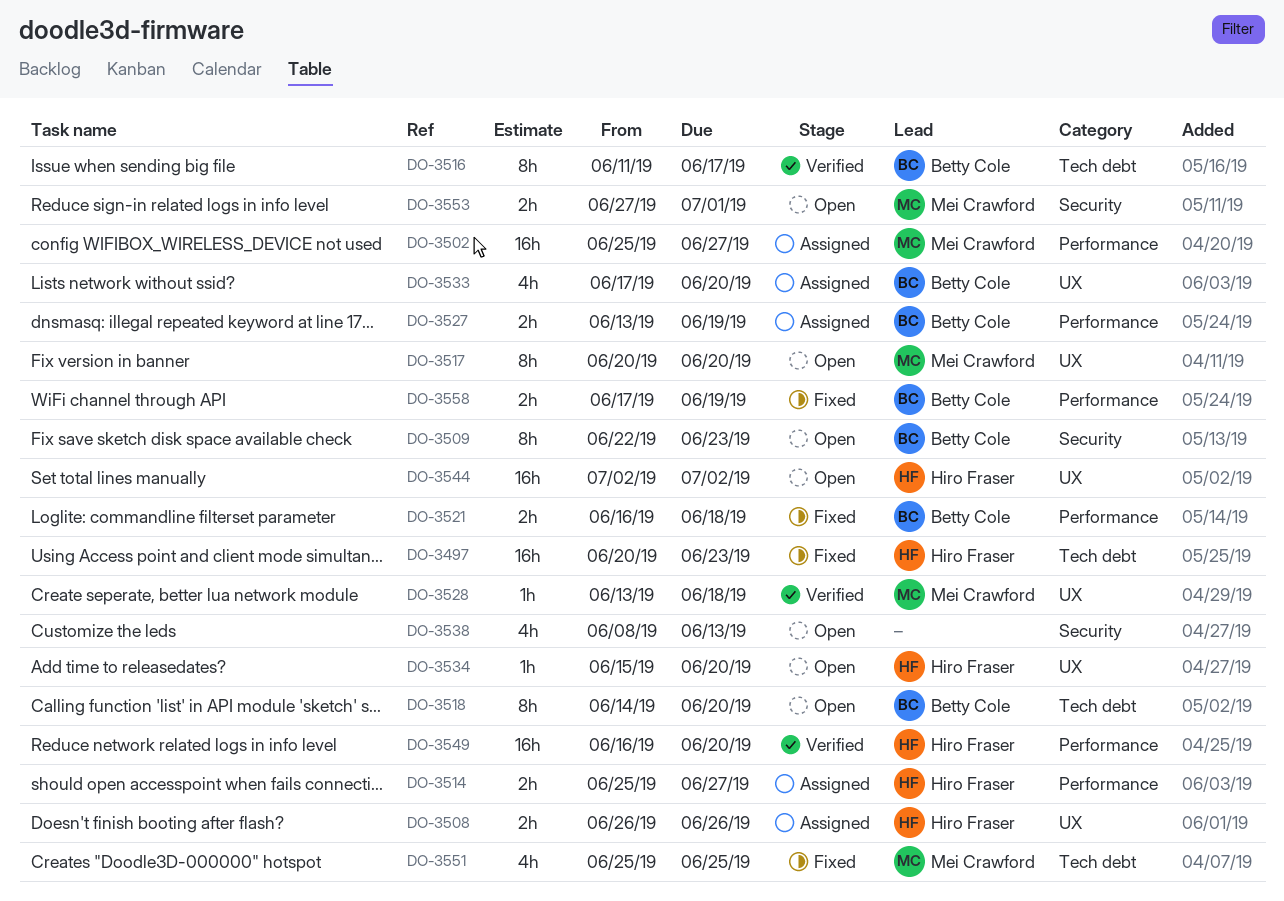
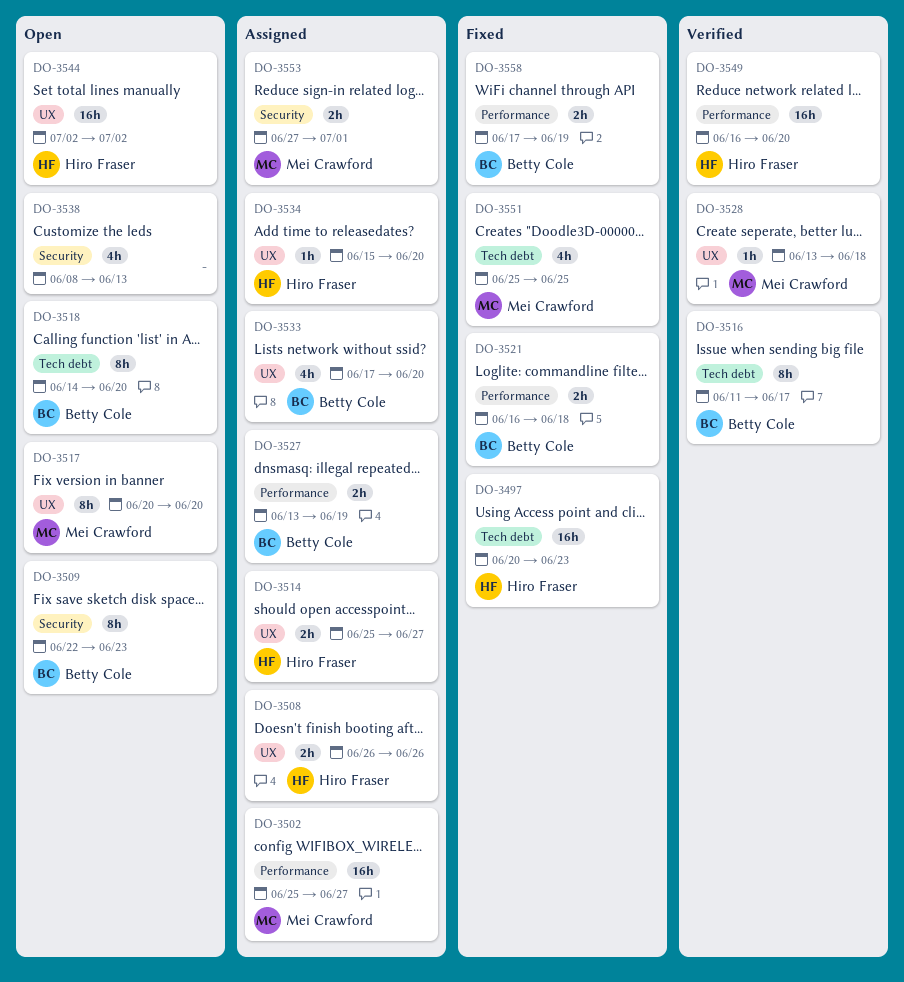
DO-3514, label: Performance -> UX
DO-3534, status: Open -> Assigned
DO-3553, status: Open -> Assigned

